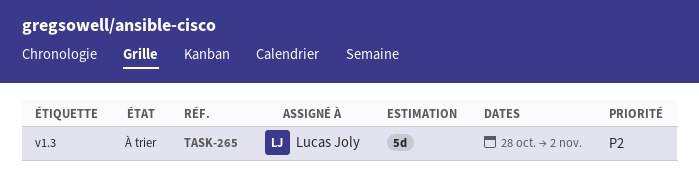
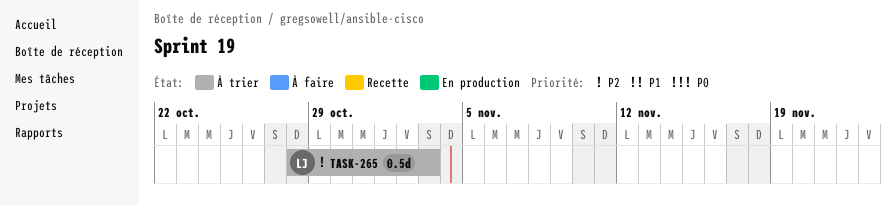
TASK-265, estimate: 5d -> 0.5d
TASK-265, due: Nov 2 -> Nov 3

